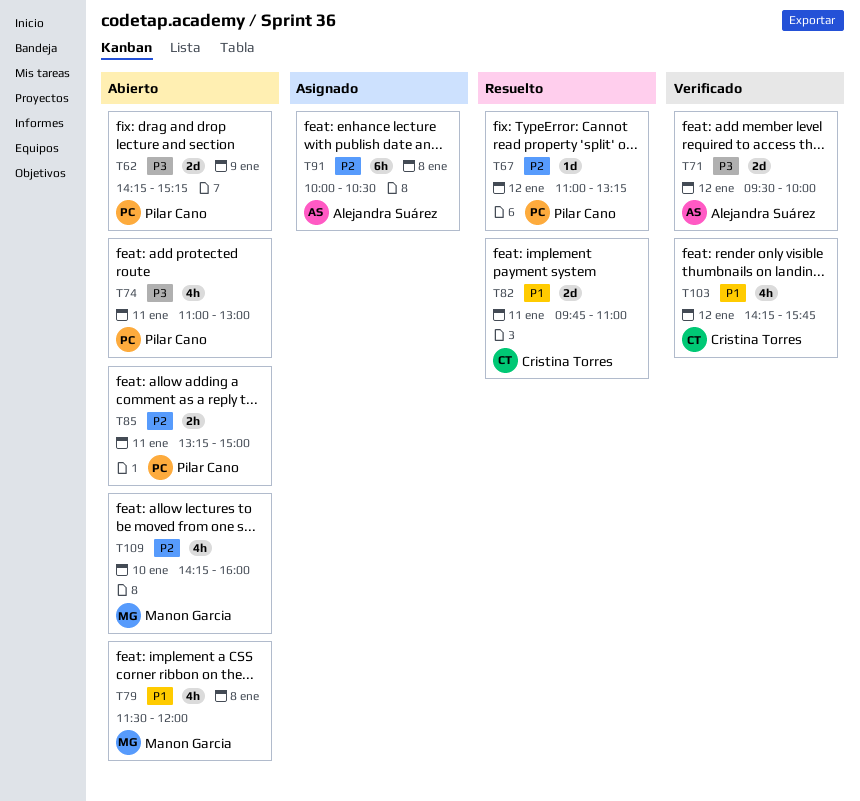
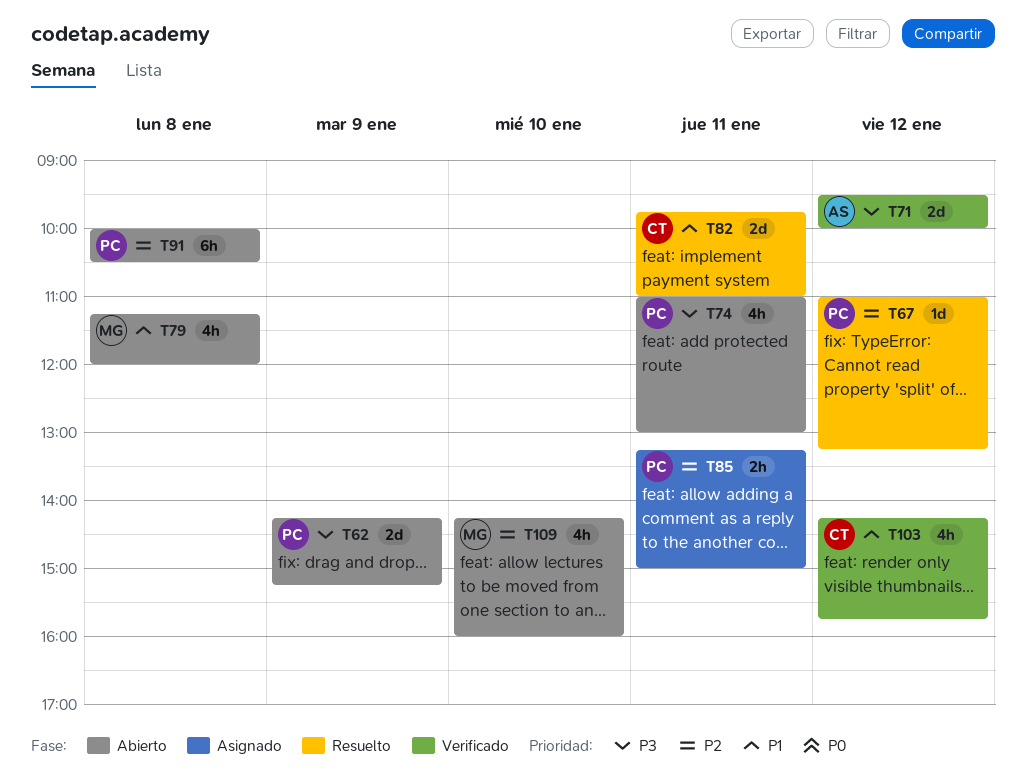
T79, begins: 11:30 -> 11:15
T85, status: Abierto -> Asignado
T91, status: Asignado -> Abierto
T91, owner: Alejandra Suárez -> Pilar Cano

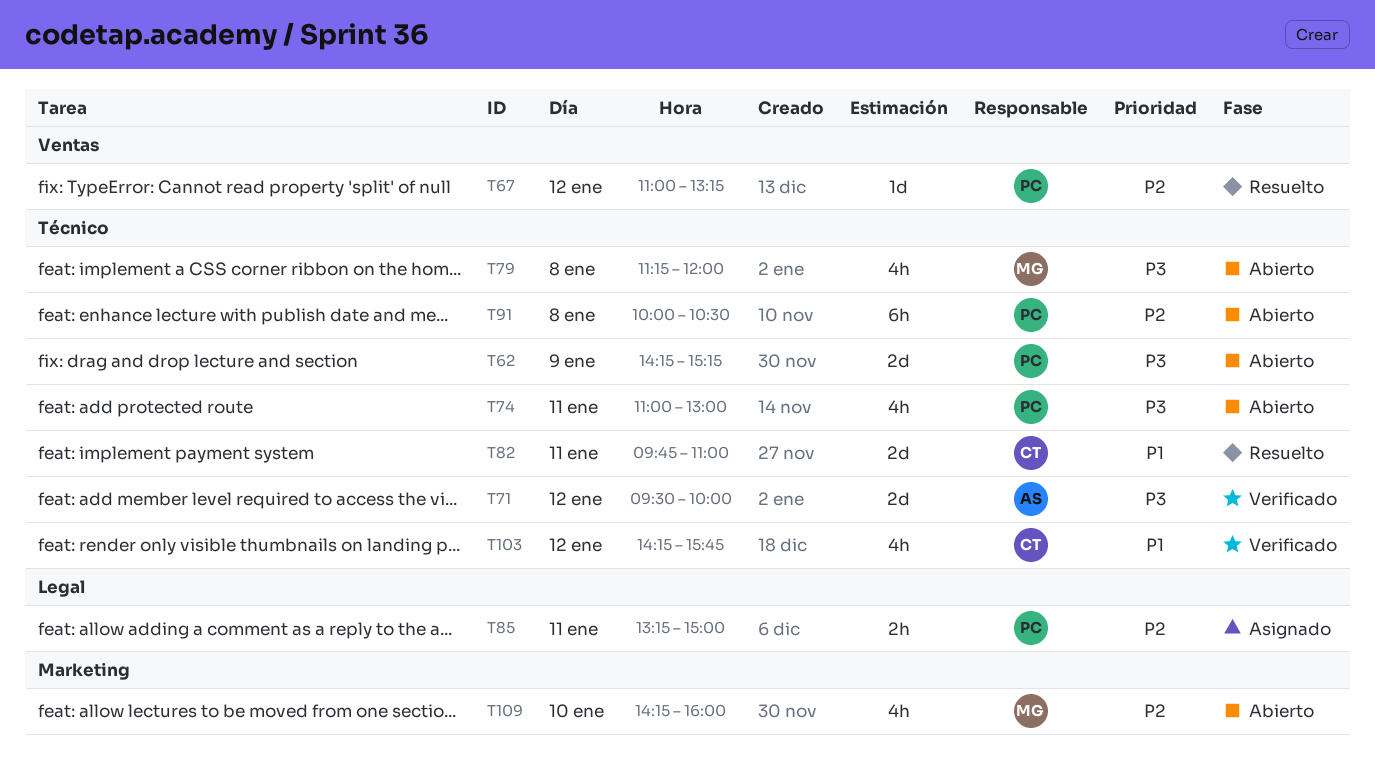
T79, priority: P1 -> P3

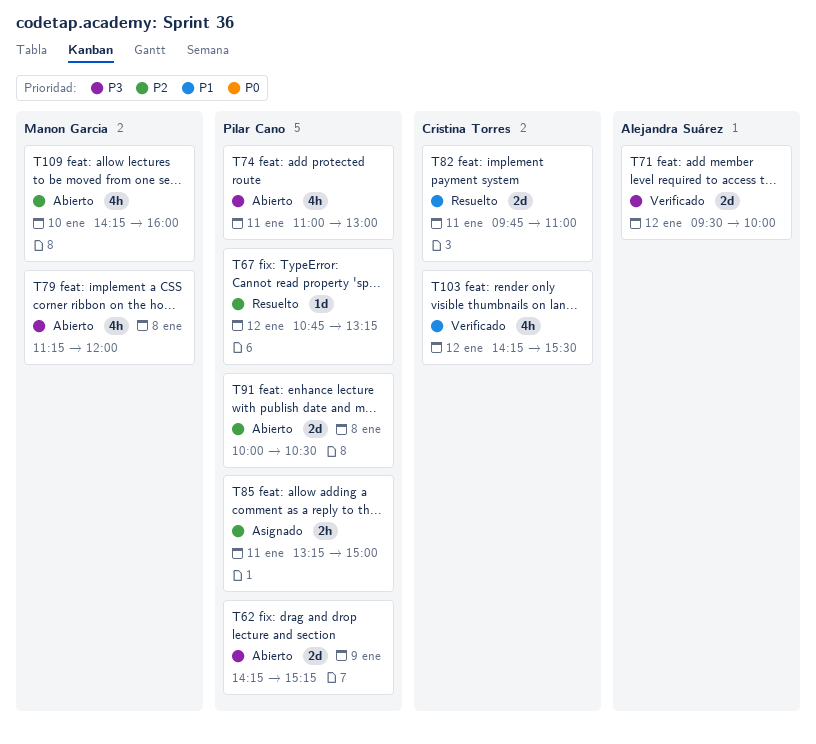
T67, begins: 11:00 -> 10:45
T91, estimate: 6h -> 2d
T103, ends: 15:45 -> 15:30

